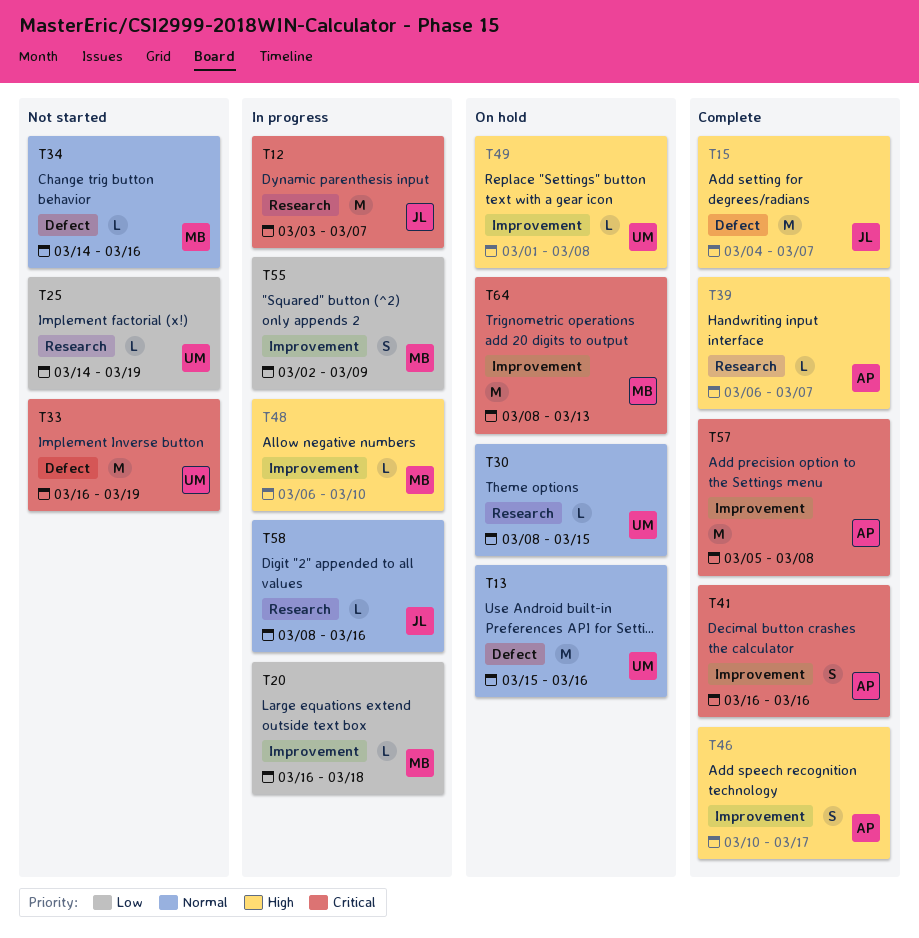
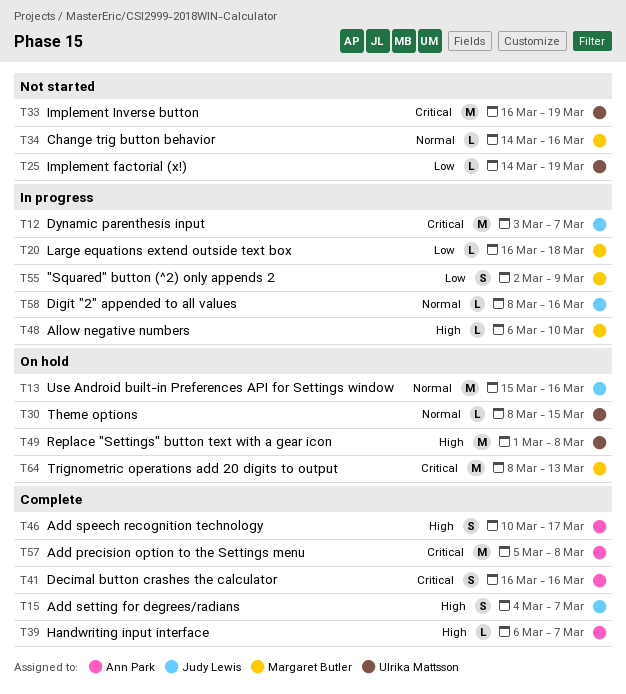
T13, owner: Ulrika Mattsson -> Judy Lewis
T15, estimate: M -> S
T49, estimate: L -> M

